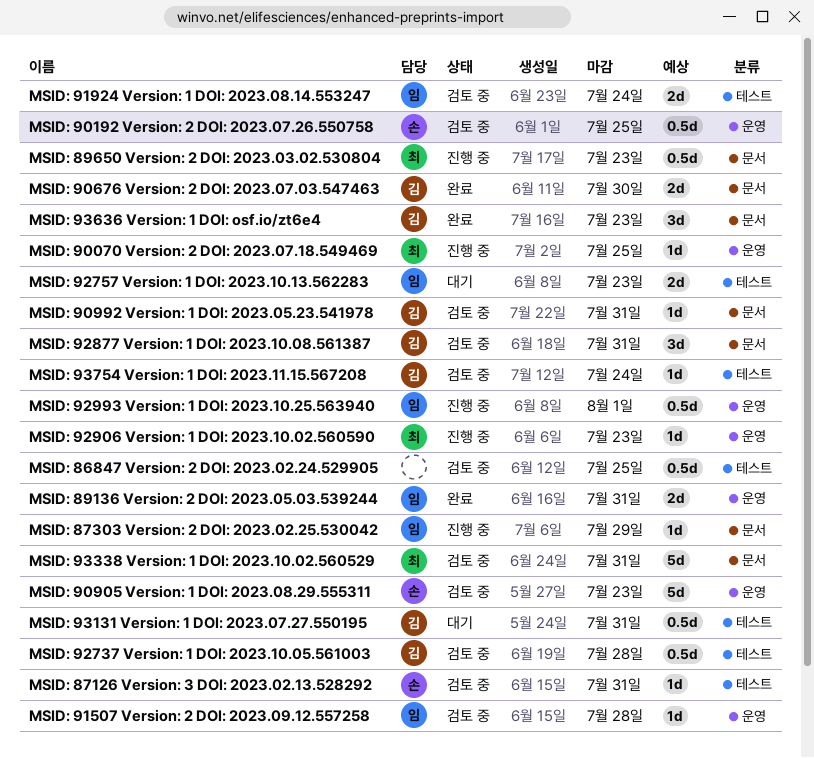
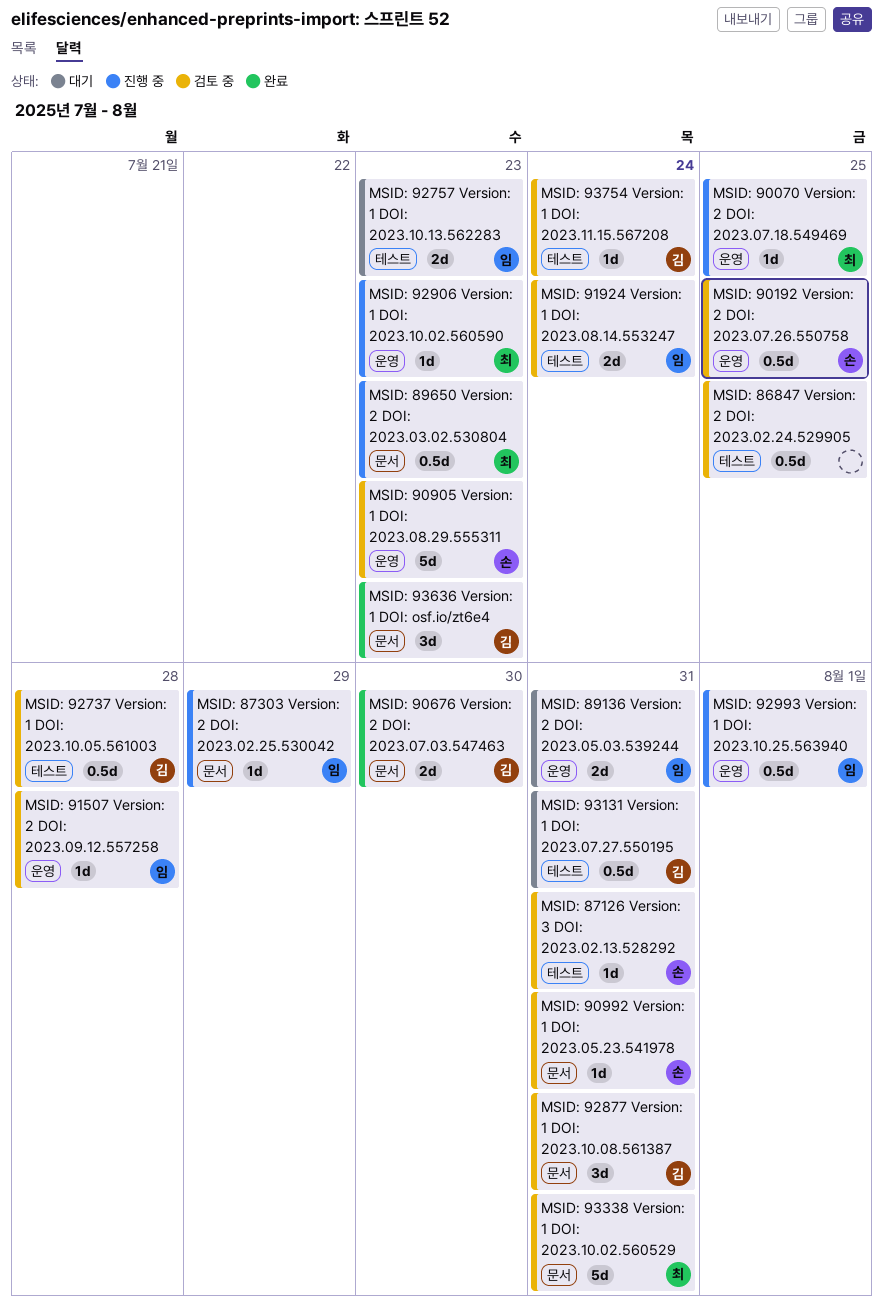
MSID: 89136 Version: 2 DOI: 2023.05.03.539244, status: 완료 -> 대기
MSID: 90992 Version: 1 DOI: 2023.05.23.541978, owner: 김 -> 손

